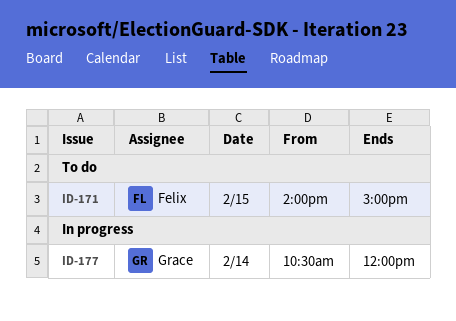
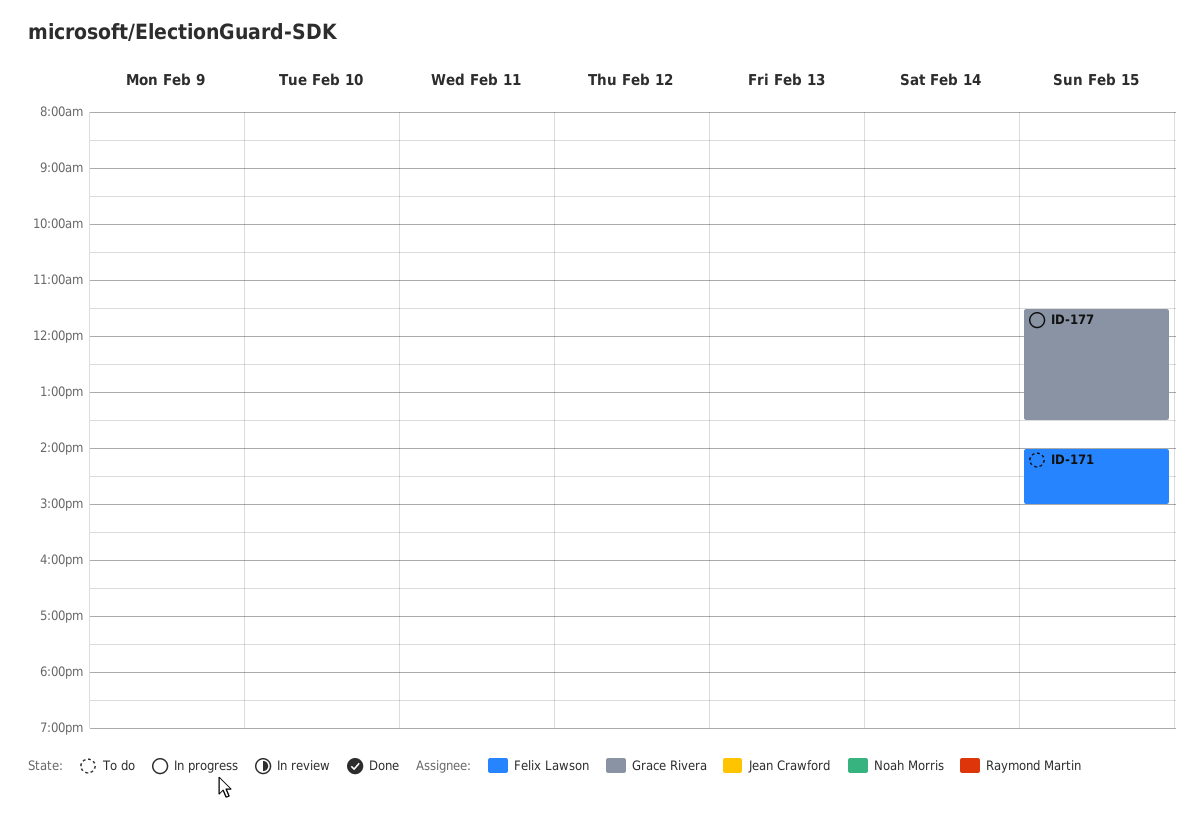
ID-177, day: Feb 14 -> Feb 15
ID-177, begins: 10:30 -> 11:30
ID-177, ends: 12:00 -> 13:30

